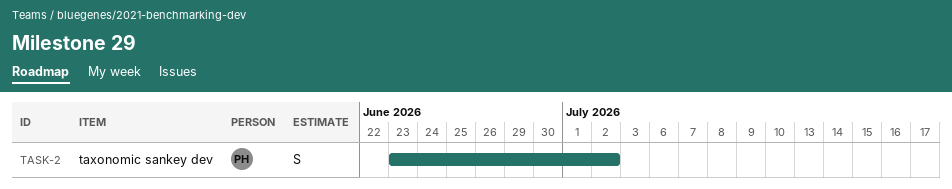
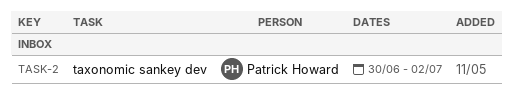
TASK-2, start: Jun 23 -> Jun 30

